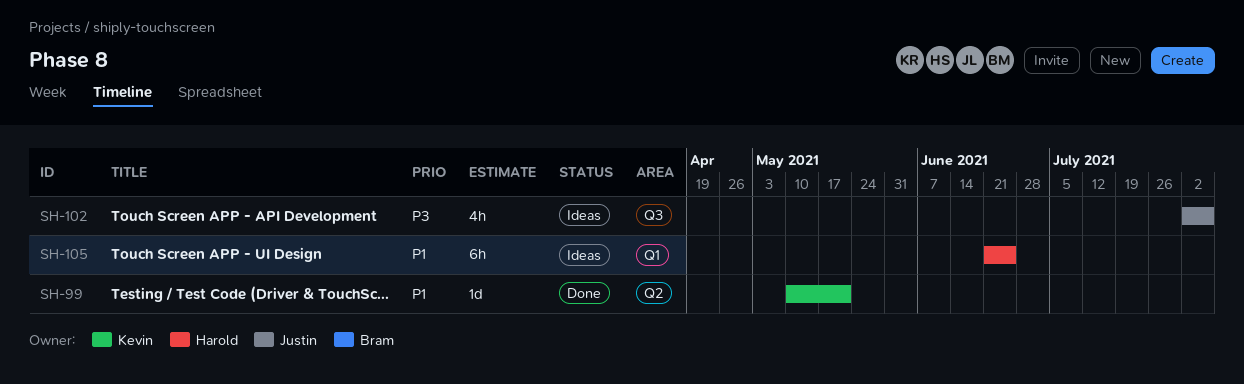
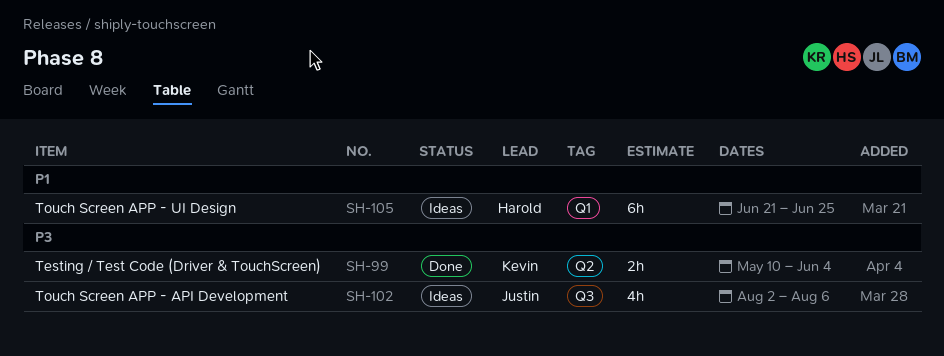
SH-99, priority: P1 -> P3
SH-99, estimate: 1d -> 2h
SH-99, due: May 21 -> Jun 4

